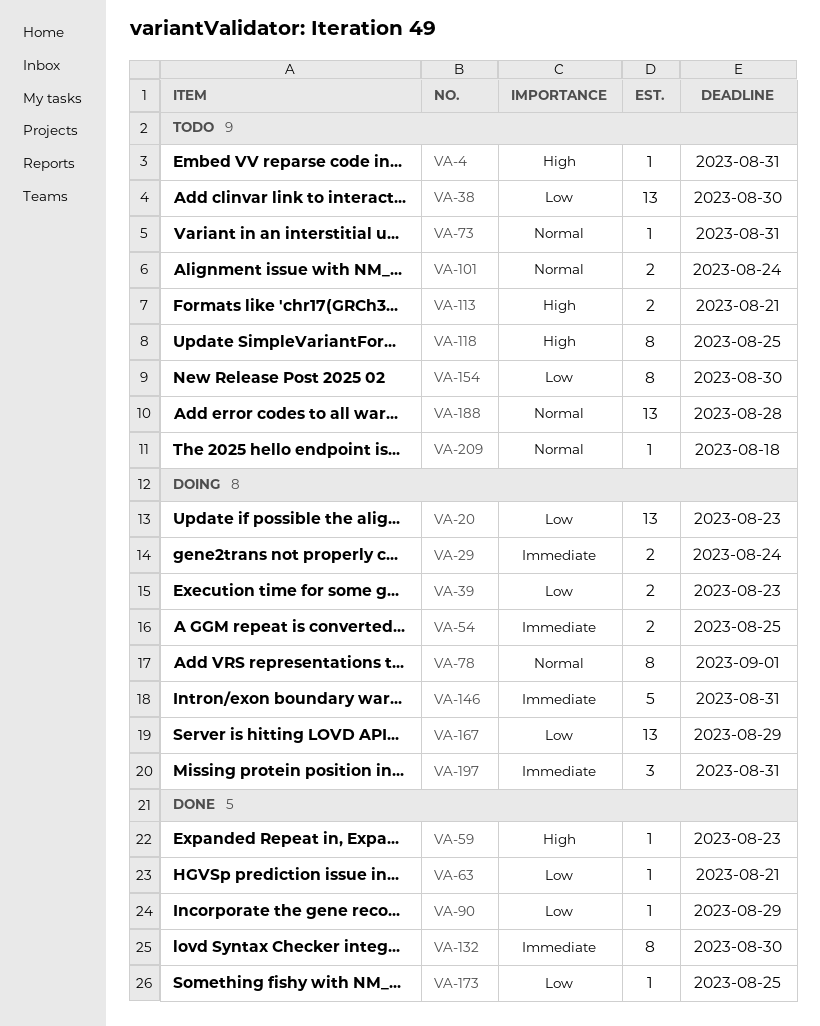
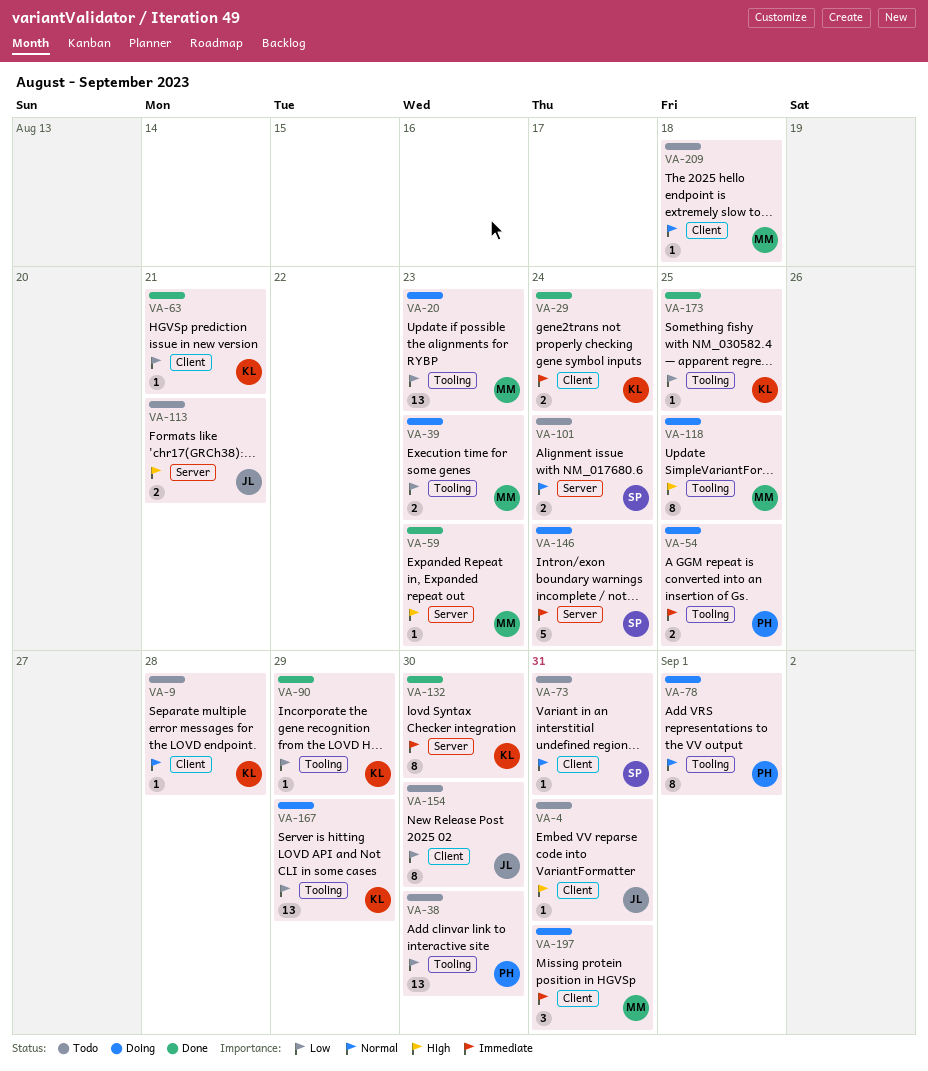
VA-9: none -> present
VA-29, status: Doing -> Done
VA-118, status: Todo -> Doing
VA-146, due: Aug 31 -> Aug 24
VA-188: present -> none

